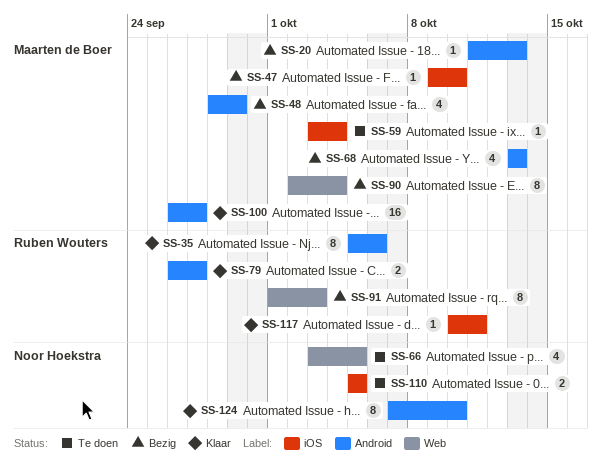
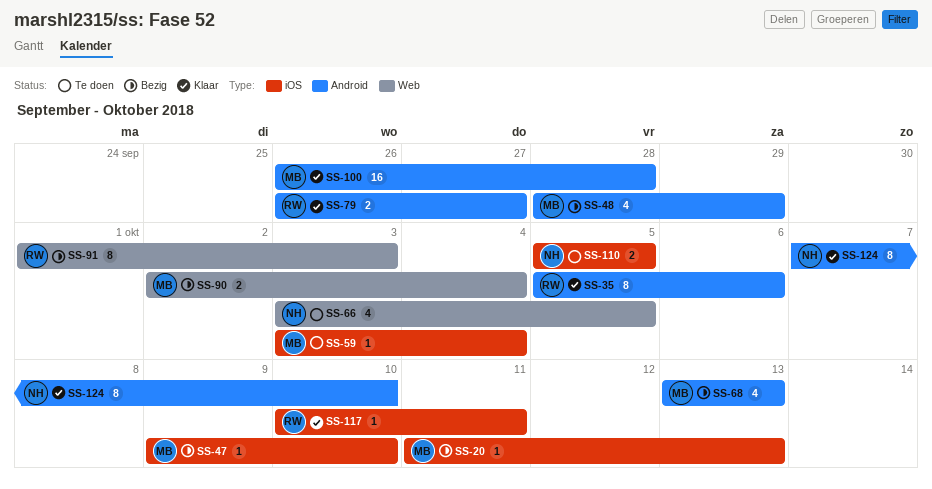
SS-20, label: Android -> iOS
SS-90, estimate: 8 -> 2
SS-100, due: Sep 27 -> Sep 28

